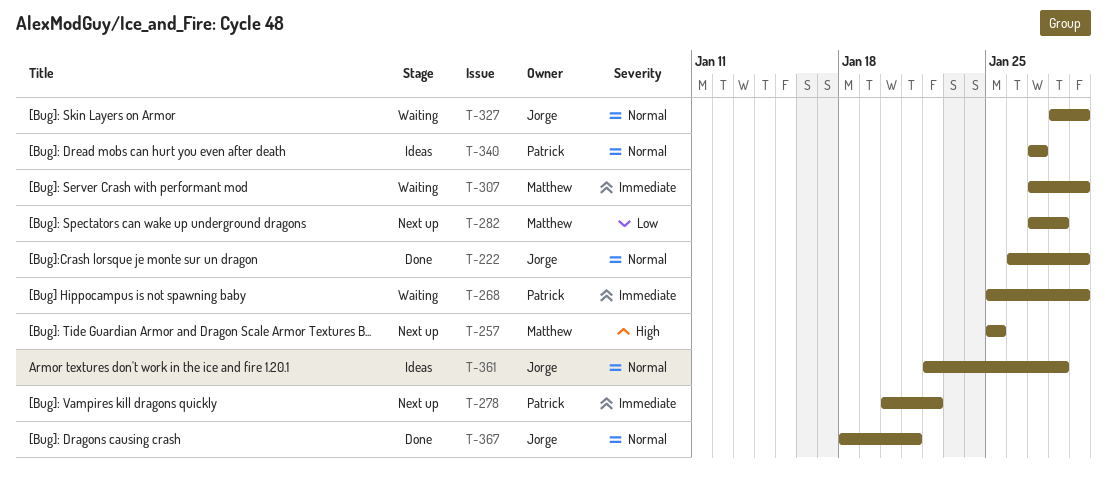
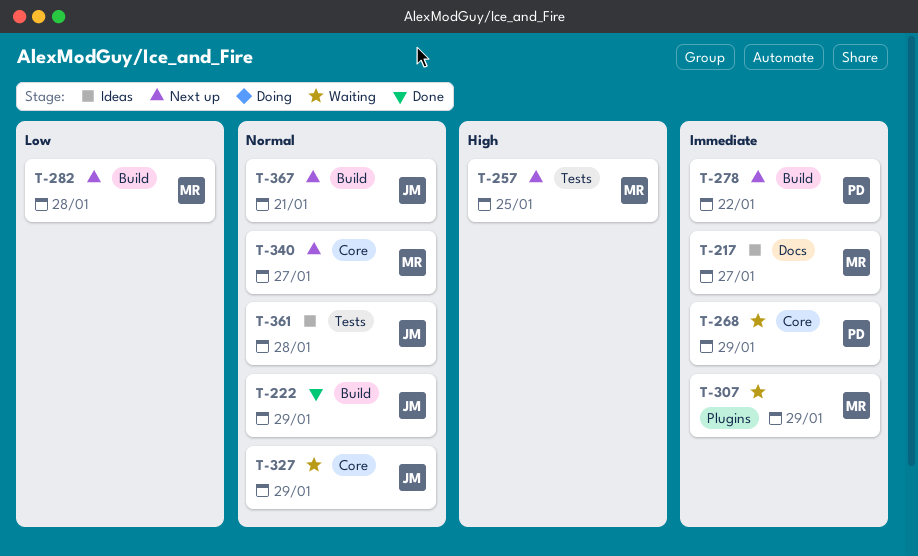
T-217: none -> present
T-340, status: Ideas -> Next up
T-340, owner: Patrick -> Matthew
T-367, status: Done -> Next up

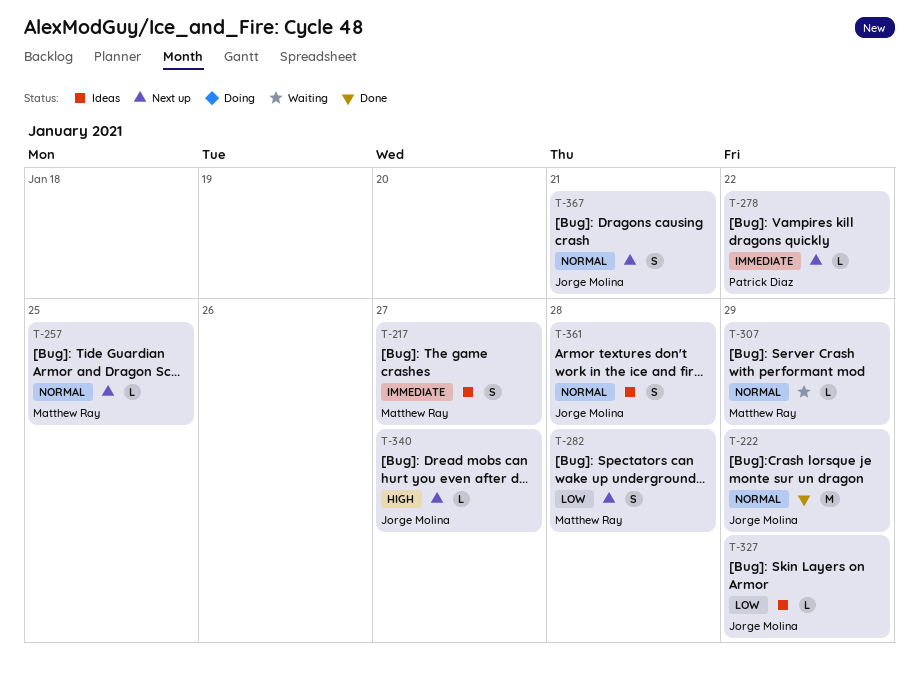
T-257, priority: High -> Normal
T-268: present -> none
T-307, priority: Immediate -> Normal
T-327, status: Waiting -> Ideas
T-327, priority: Normal -> Low
T-340, owner: Matthew Ray -> Jorge Molina
T-340, priority: Normal -> High

